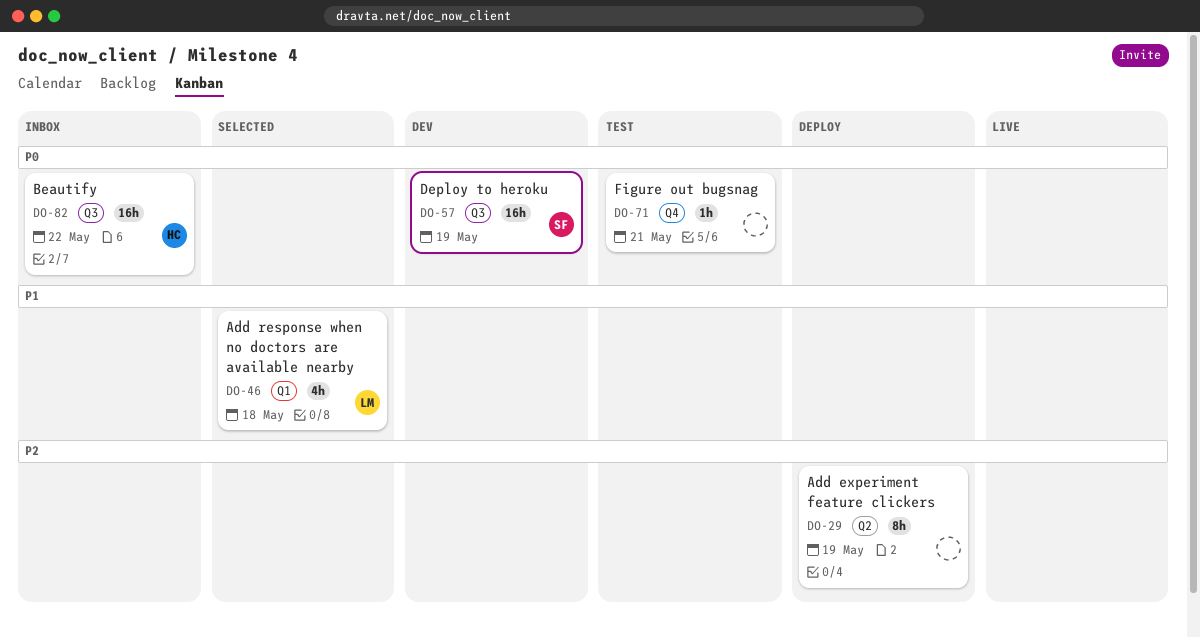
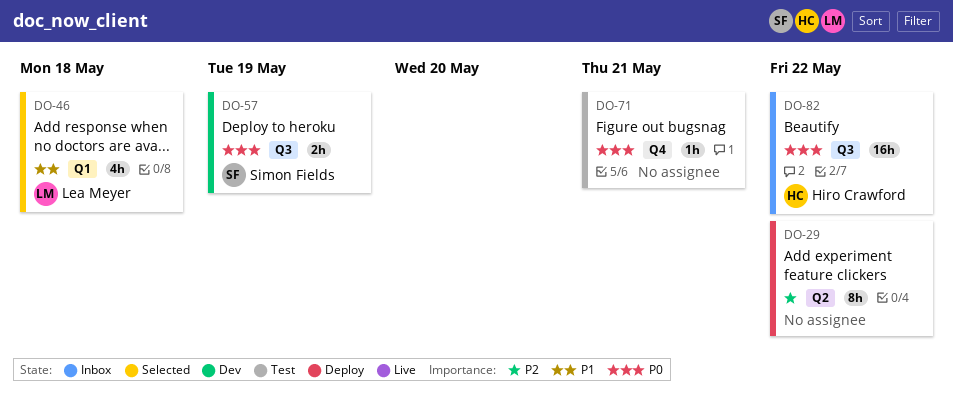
DO-29, due: May 19 -> May 22
DO-57, estimate: 16h -> 2h

